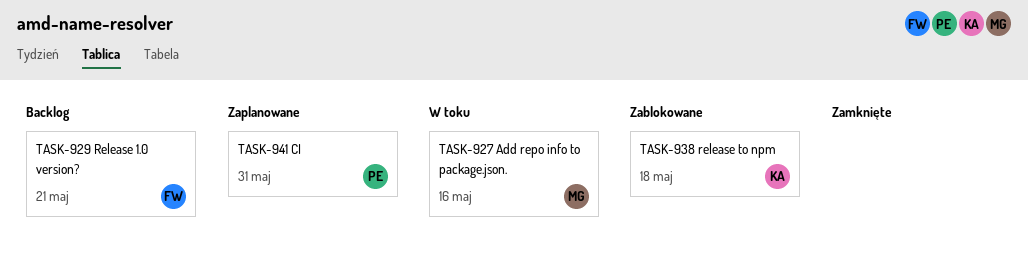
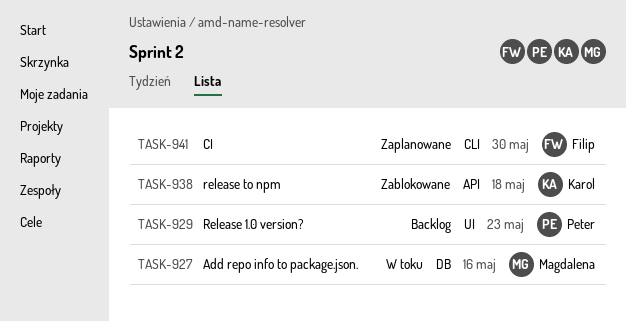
TASK-929, owner: Filip -> Peter
TASK-929, due: May 21 -> May 23
TASK-941, owner: Peter -> Filip
TASK-941, due: May 31 -> May 30

